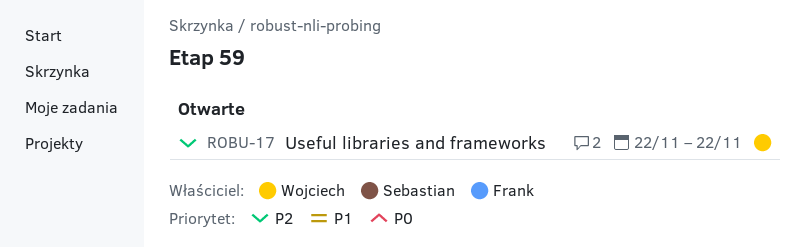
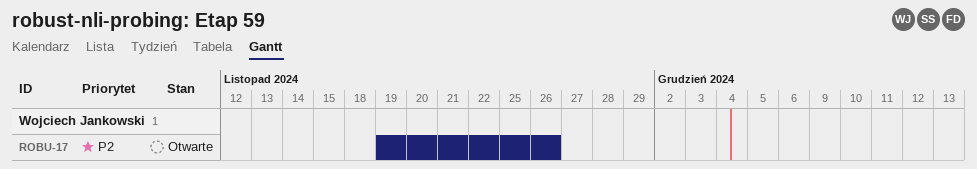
ROBU-17, start: Nov 22 -> Nov 19
ROBU-17, due: Nov 22 -> Nov 26

